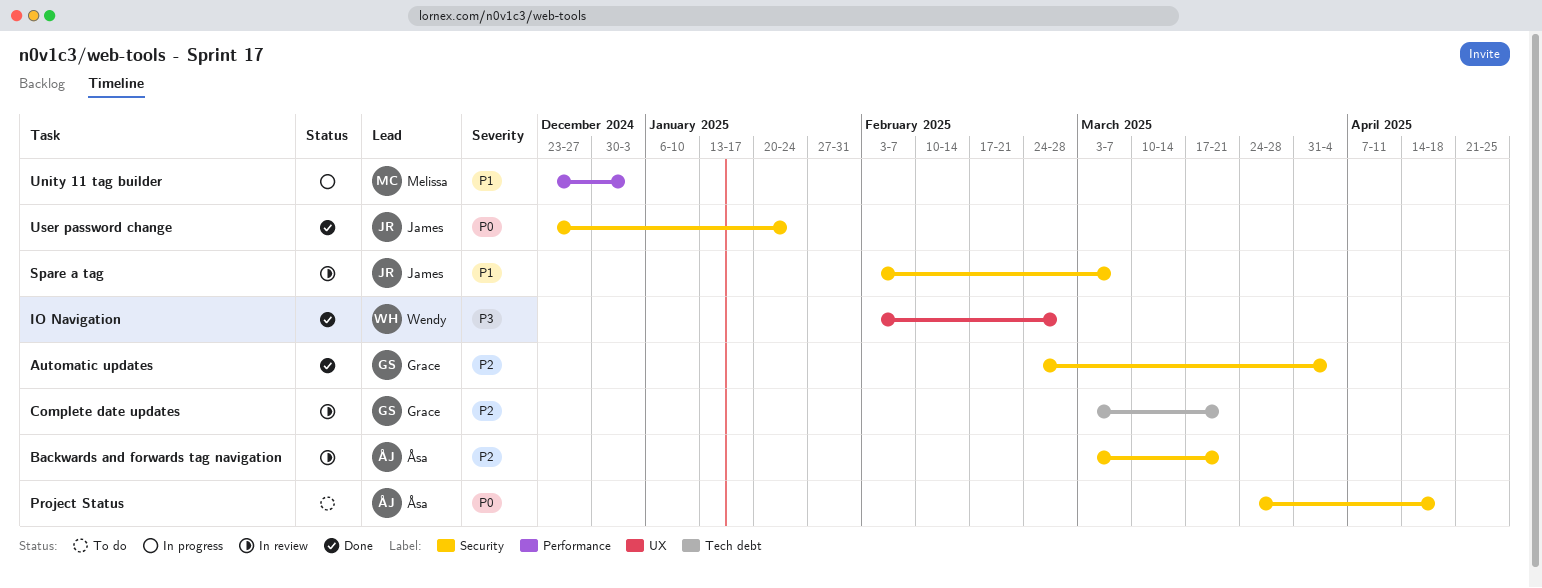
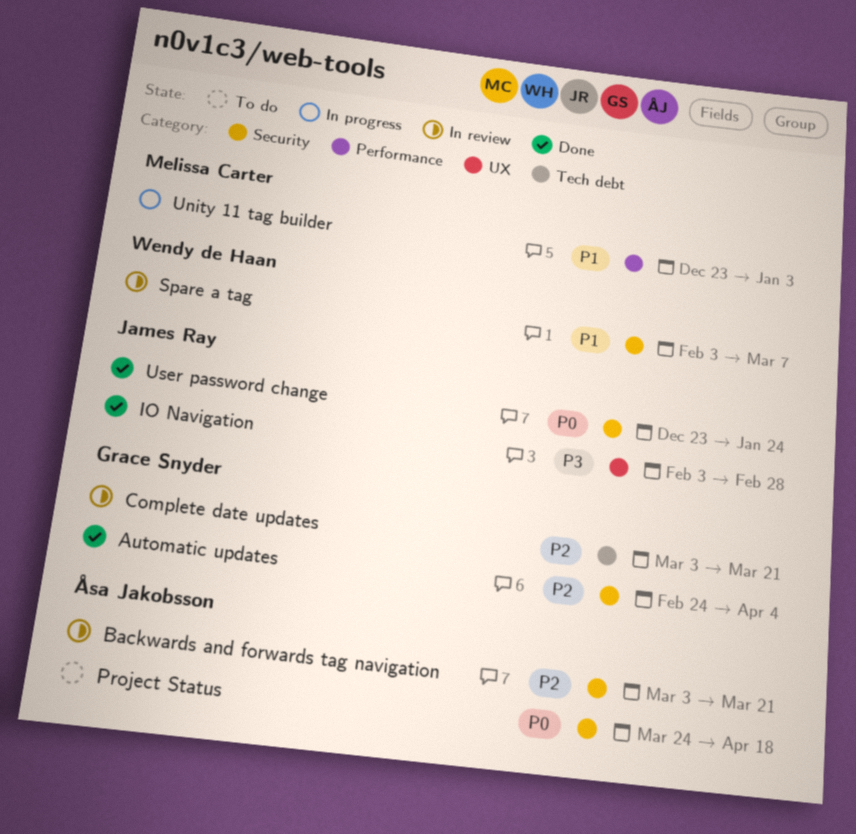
IO Navigation, owner: Wendy de Haan -> James Ray
Spare a tag, owner: James Ray -> Wendy de Haan

